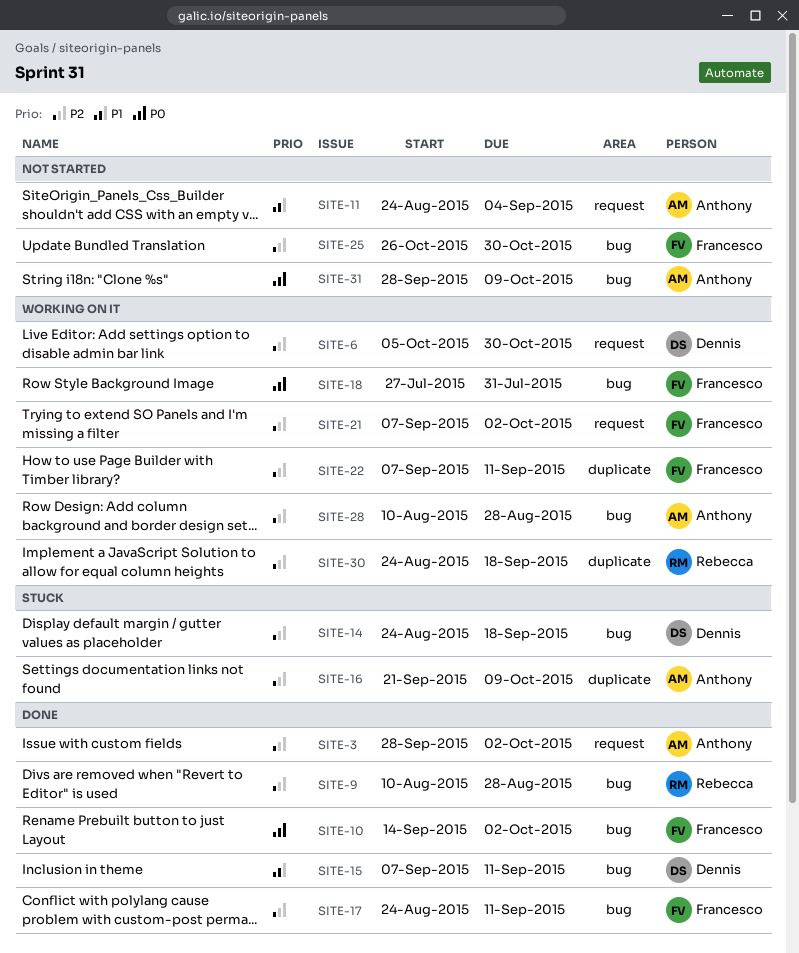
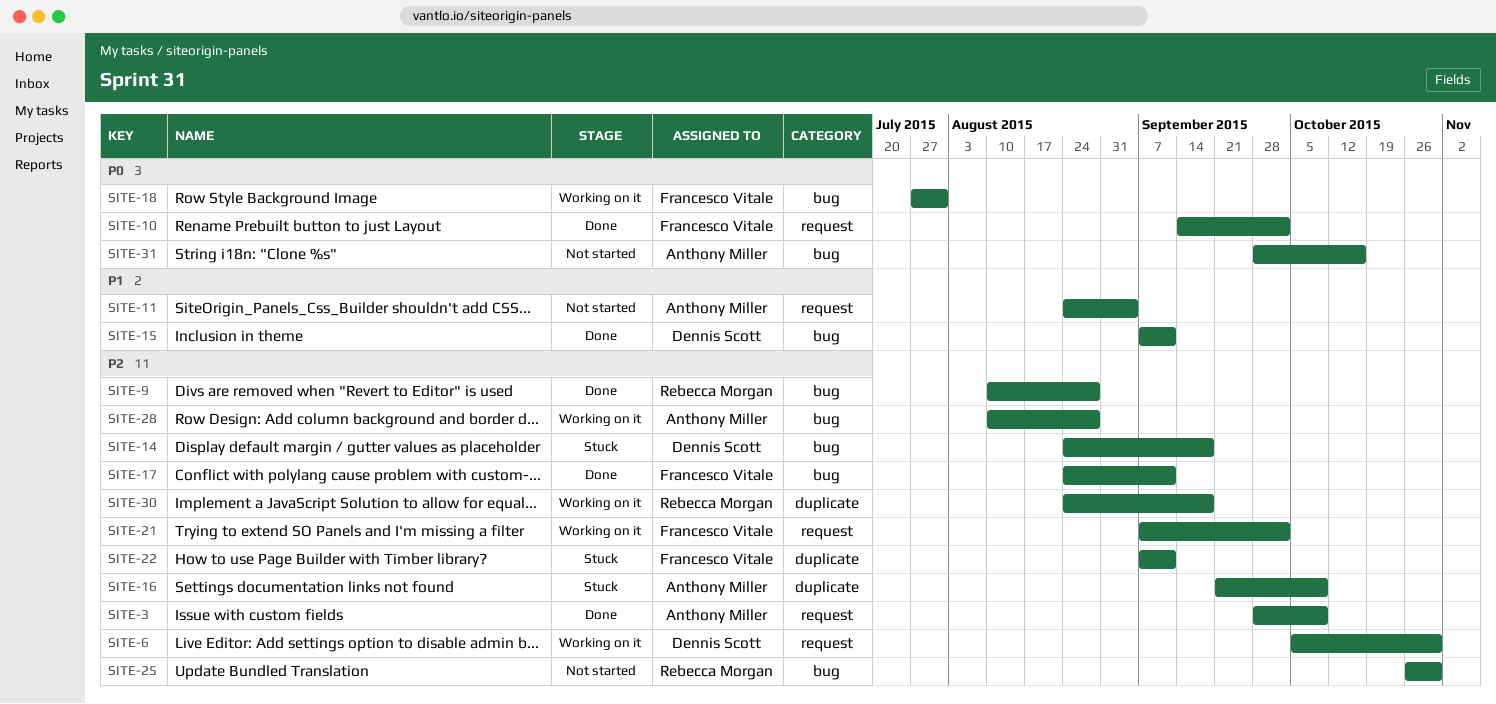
SITE-3, due: Oct 2 -> Oct 9
SITE-10, label: bug -> request
SITE-22, status: Working on it -> Stuck
SITE-25, owner: Francesco Vitale -> Rebecca Morgan
SITE-31, due: Oct 9 -> Oct 16

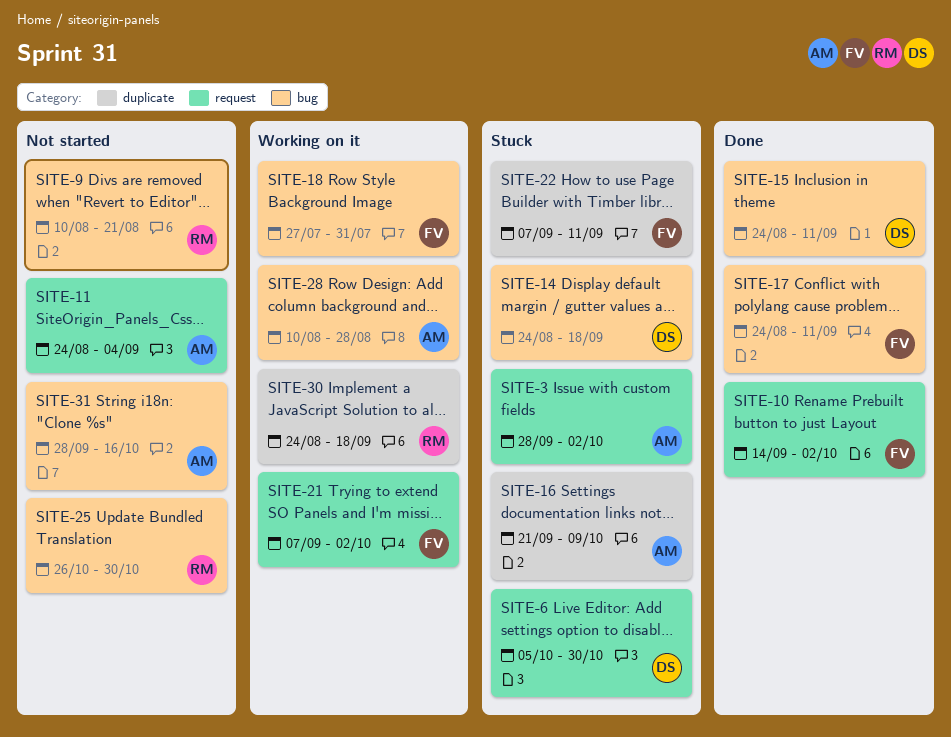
SITE-3, status: Done -> Stuck
SITE-3, due: Oct 9 -> Oct 2
SITE-6, status: Working on it -> Stuck
SITE-9, status: Done -> Not started
SITE-9, due: Aug 28 -> Aug 21
SITE-15, start: Sep 7 -> Aug 24

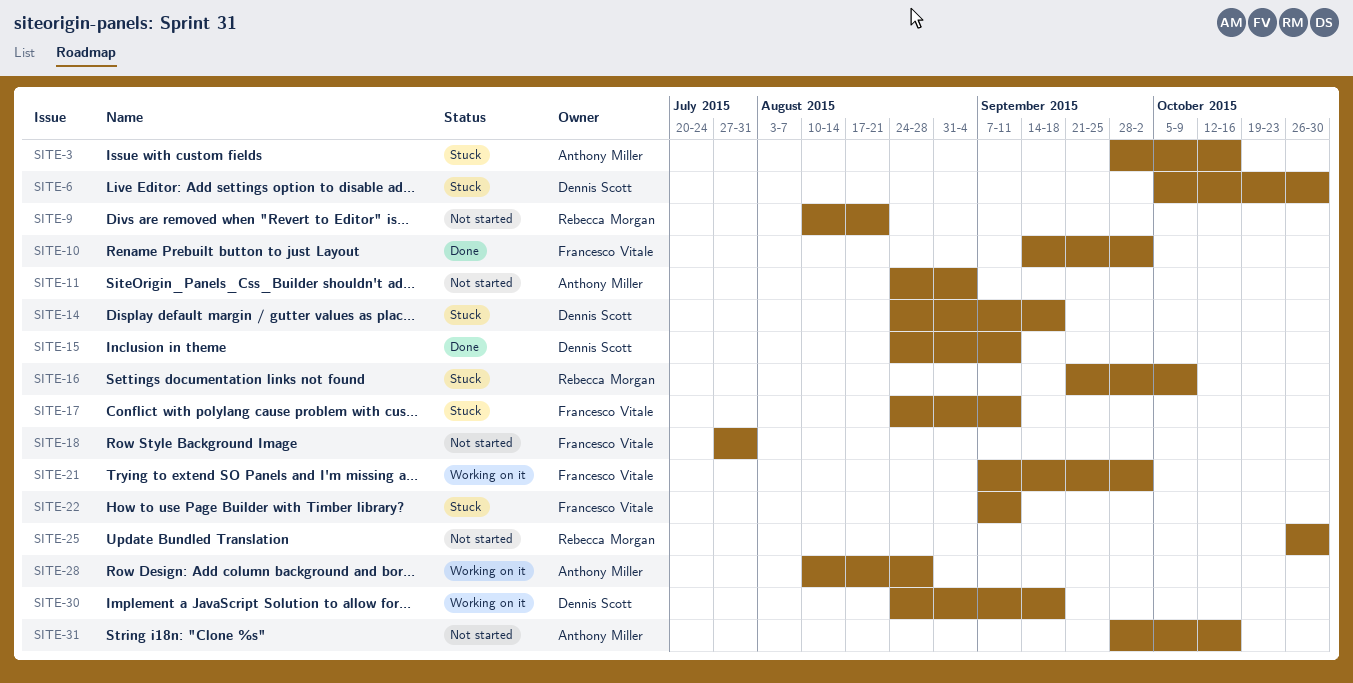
SITE-3, due: Oct 2 -> Oct 16
SITE-16, owner: Anthony Miller -> Rebecca Morgan
SITE-17, status: Done -> Stuck
SITE-18, status: Working on it -> Not started
SITE-30, owner: Rebecca Morgan -> Dennis Scott

